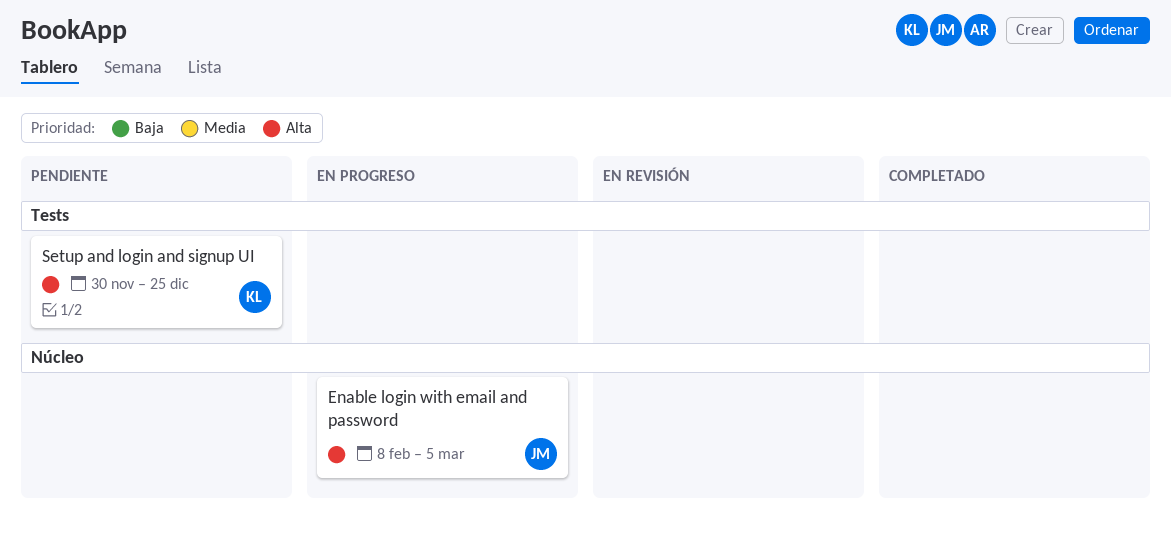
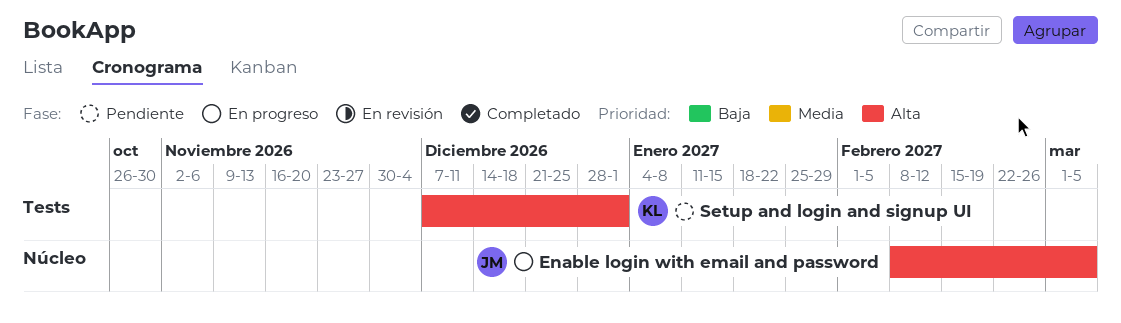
Setup and login and signup UI, start: Nov 30 -> Dec 7
Setup and login and signup UI, due: Dec 25 -> Jan 1

